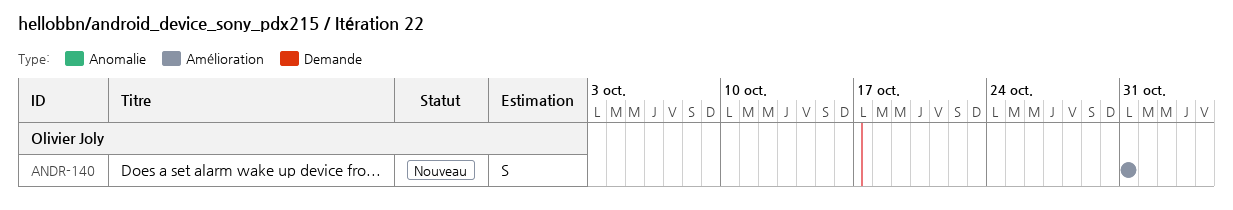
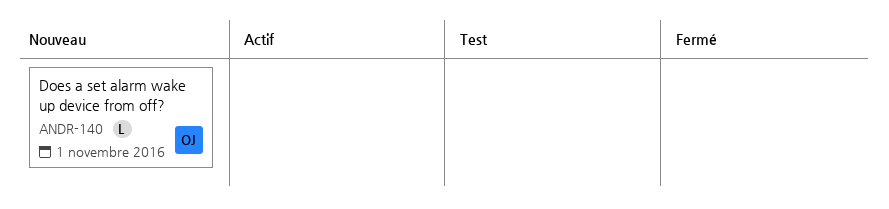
ANDR-140, estimate: S -> L
ANDR-140, due: Oct 31 -> Nov 1

